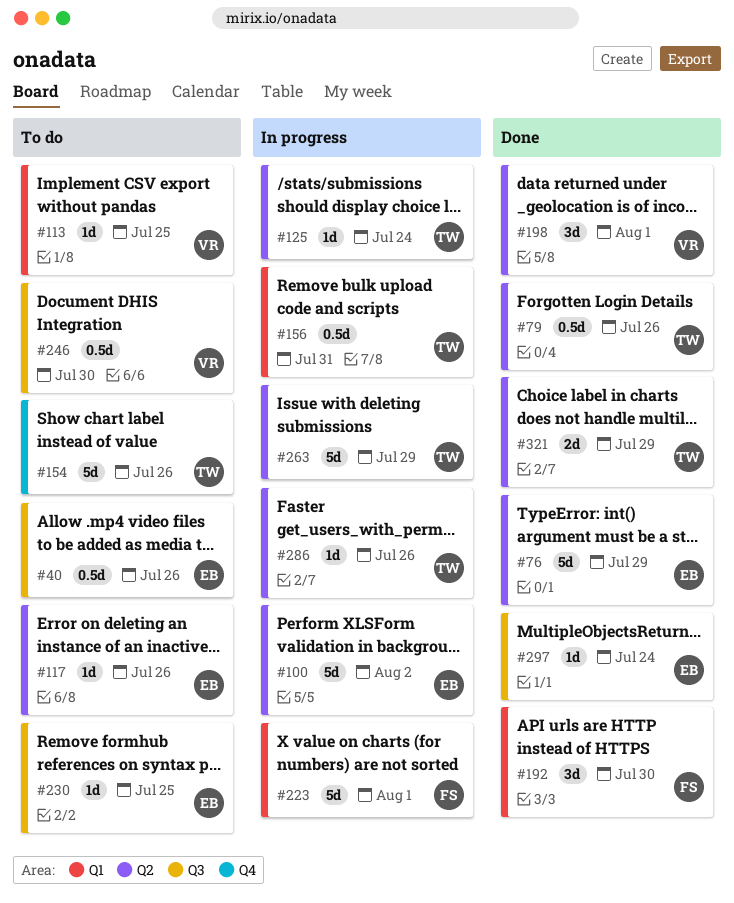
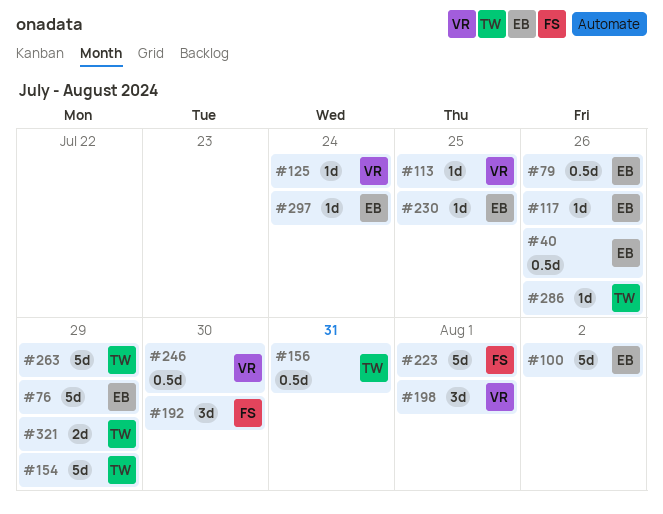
#79, owner: TW -> EB
#125, owner: TW -> VR
#154, due: Jul 26 -> Jul 29

